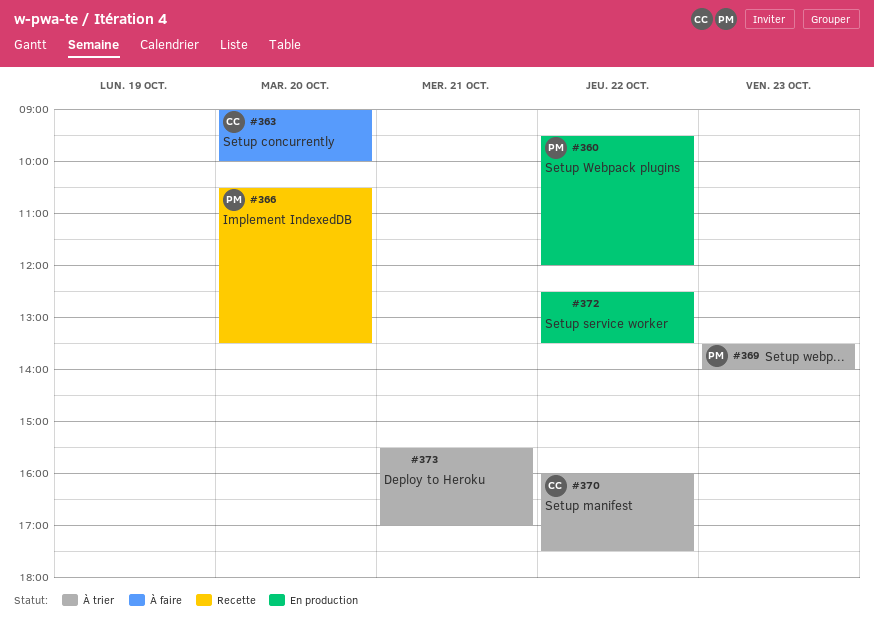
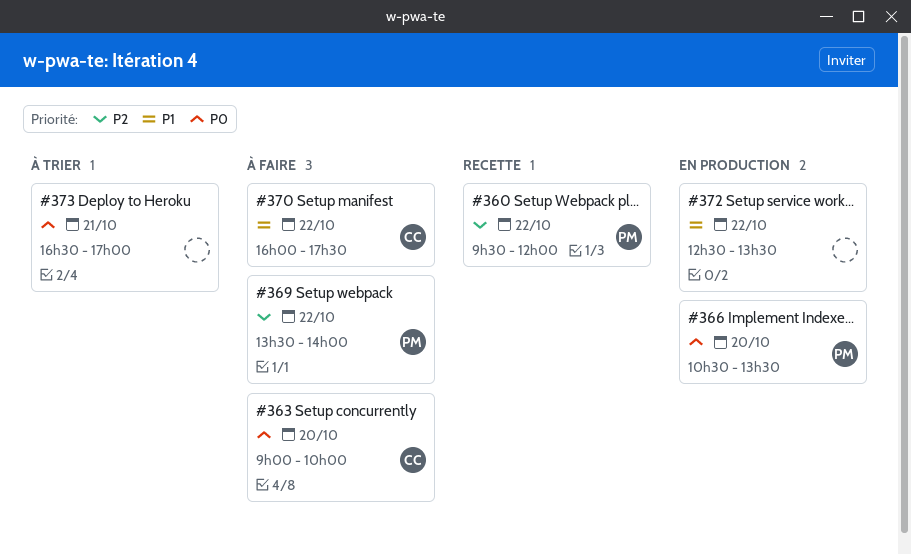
#360, status: En production -> Recette
#366, status: Recette -> En production
#369, status: À trier -> À faire
#369, day: Oct 23 -> Oct 22
#370, status: À trier -> À faire
#373, begins: 15:30 -> 16:30

